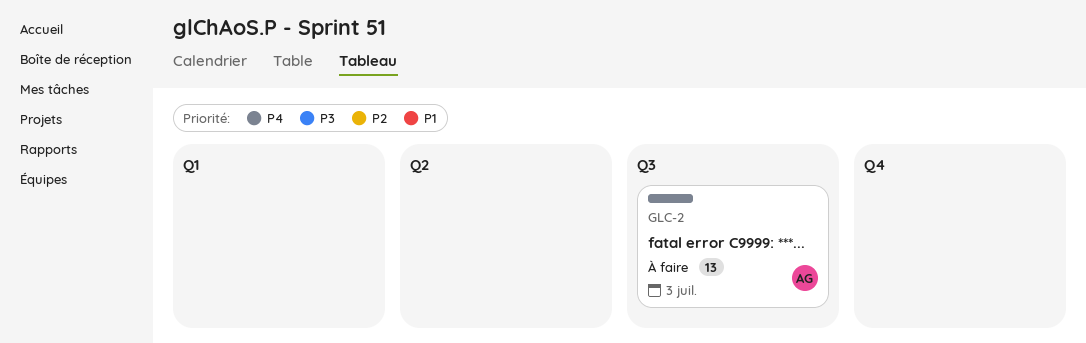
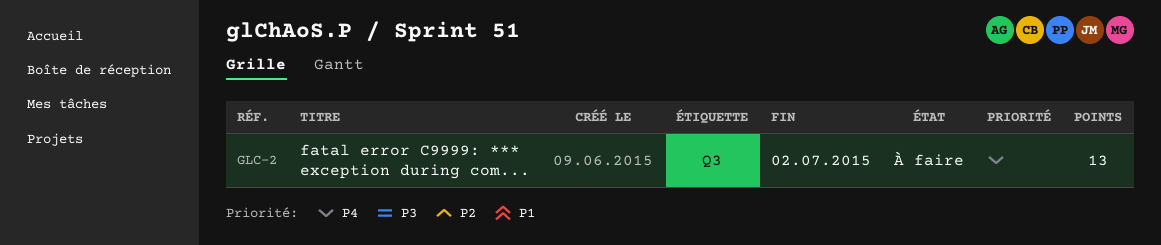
GLC-2, due: Jul 3 -> Jul 2

